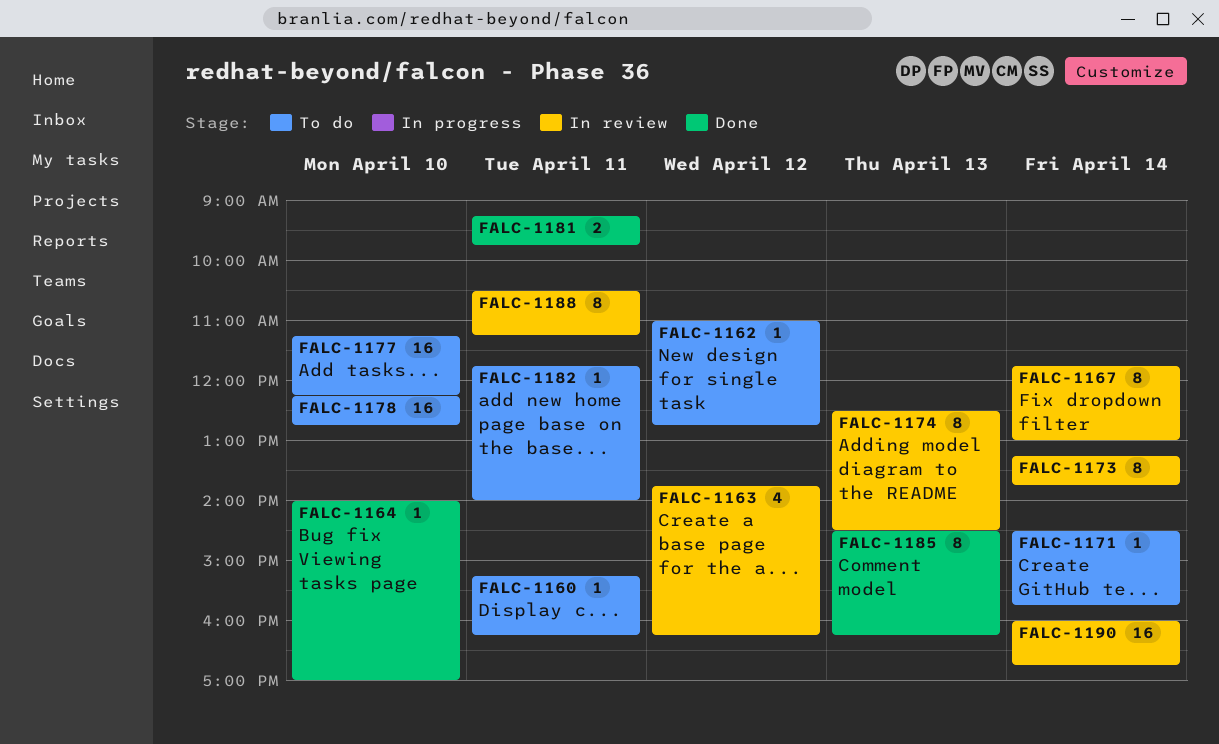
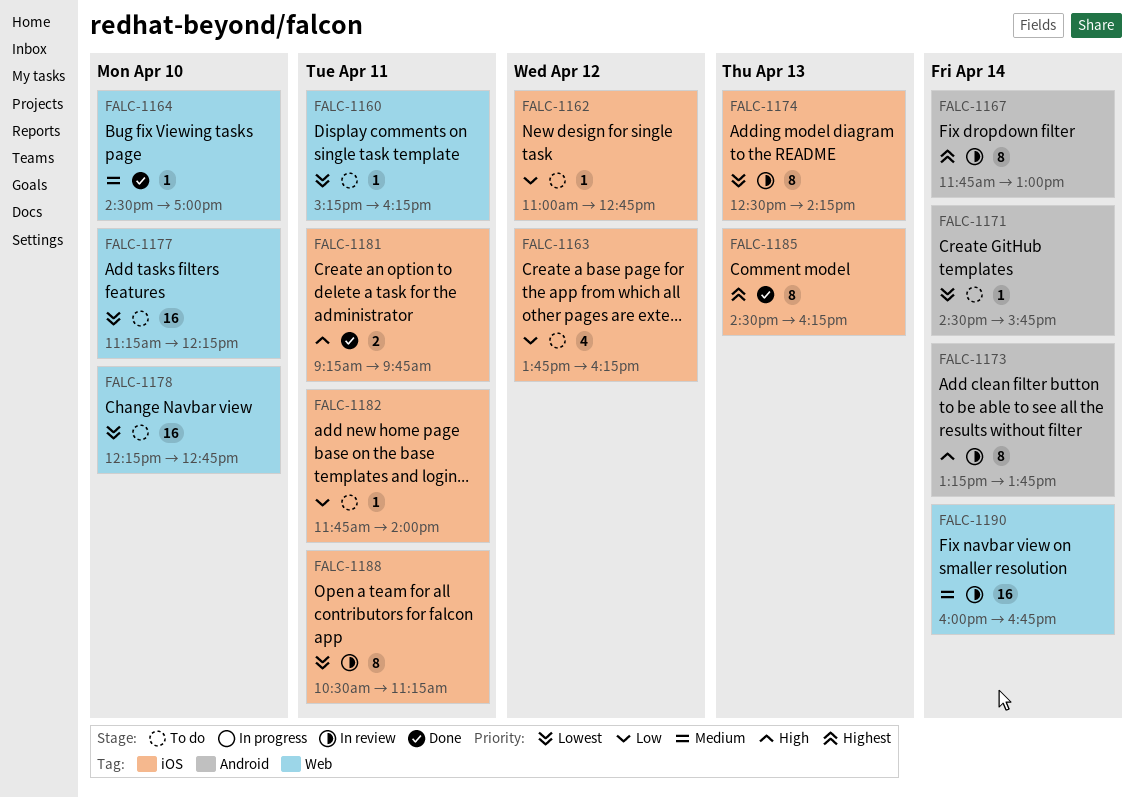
FALC-1163, status: In review -> To do
FALC-1164, begins: 14:00 -> 14:30
FALC-1174, ends: 14:30 -> 14:15

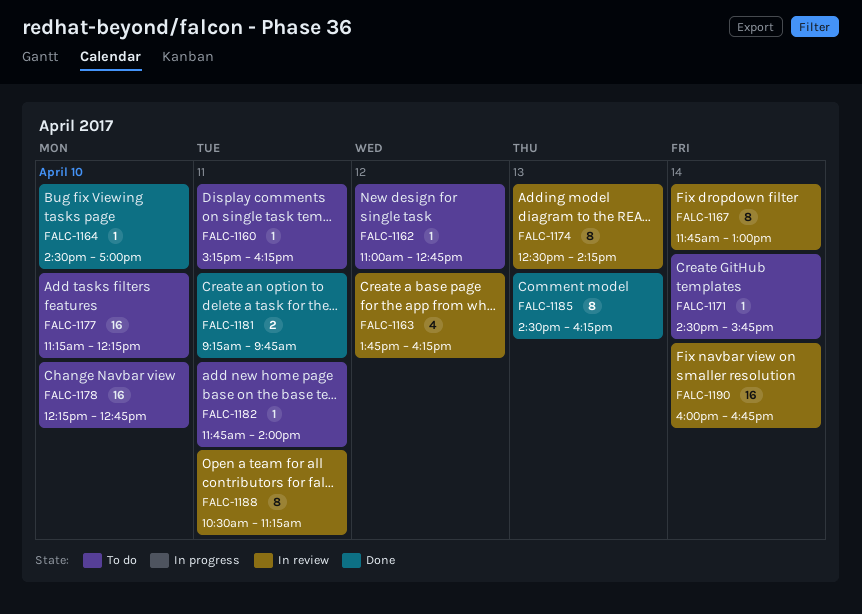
FALC-1163, status: To do -> In review
FALC-1173: present -> none

